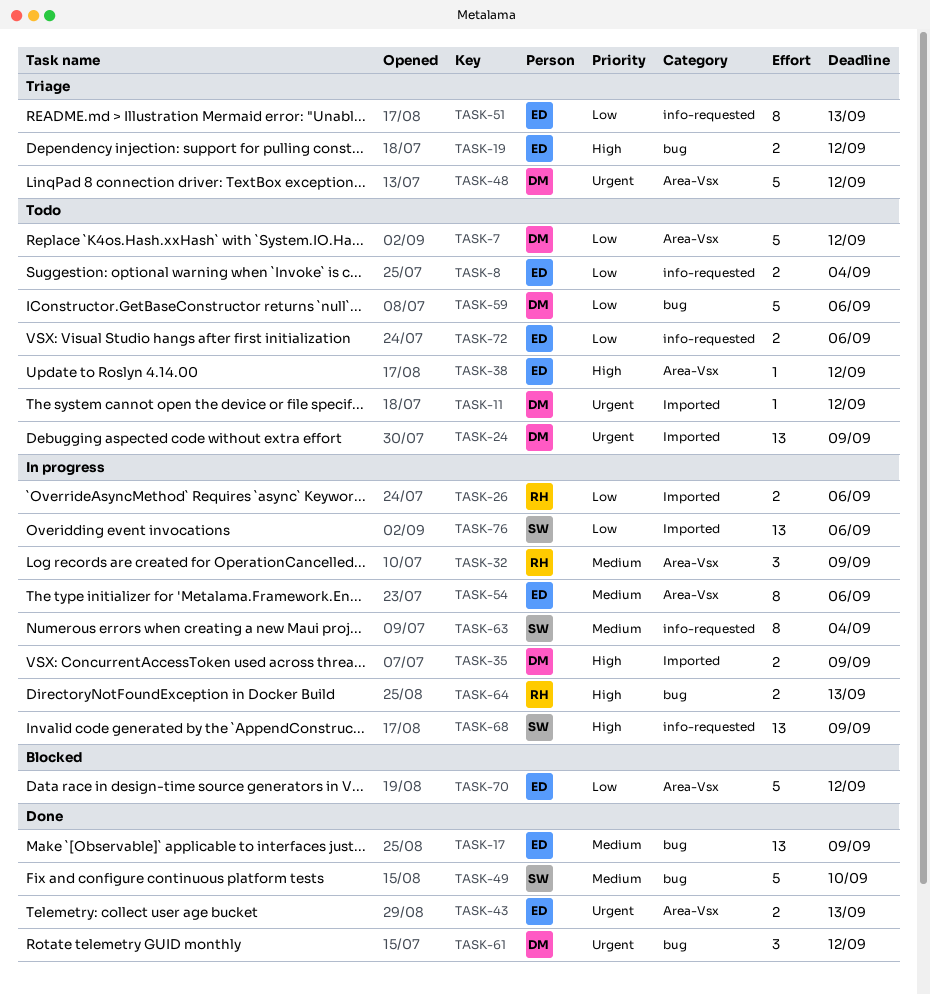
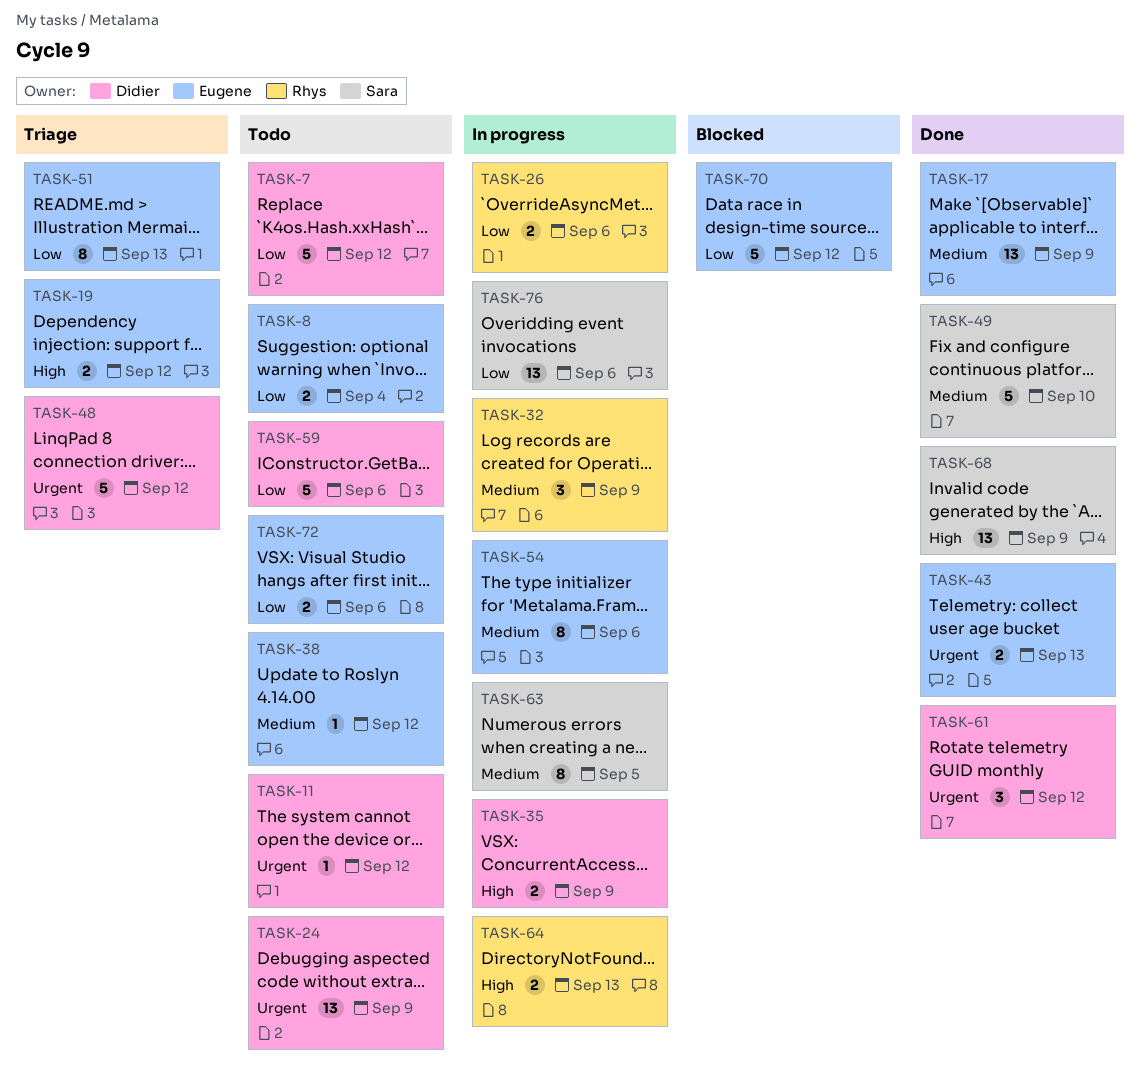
TASK-38, priority: High -> Medium
TASK-63, due: Sep 4 -> Sep 5
TASK-68, status: In progress -> Done

